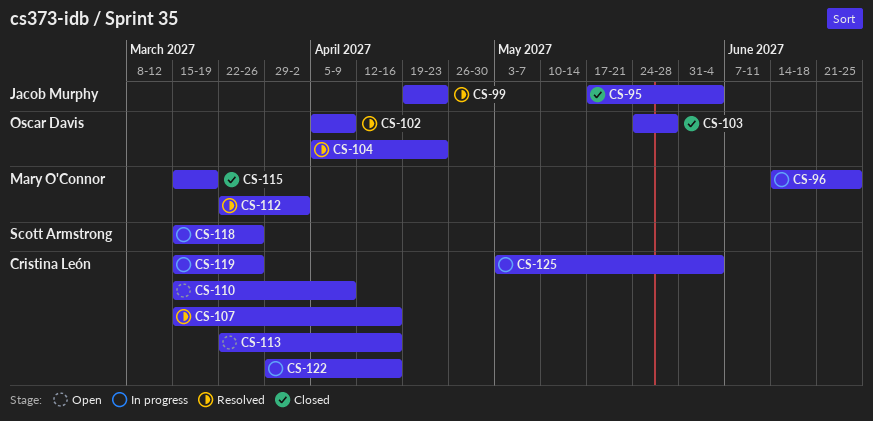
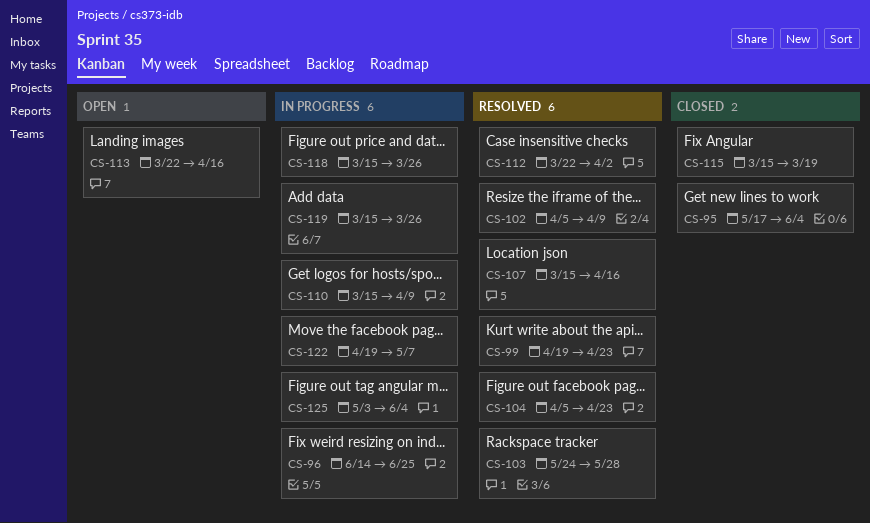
CS-103, status: Closed -> Resolved
CS-110, status: Open -> In progress
CS-122, start: Mar 29 -> Apr 19
CS-122, due: Apr 16 -> May 7

